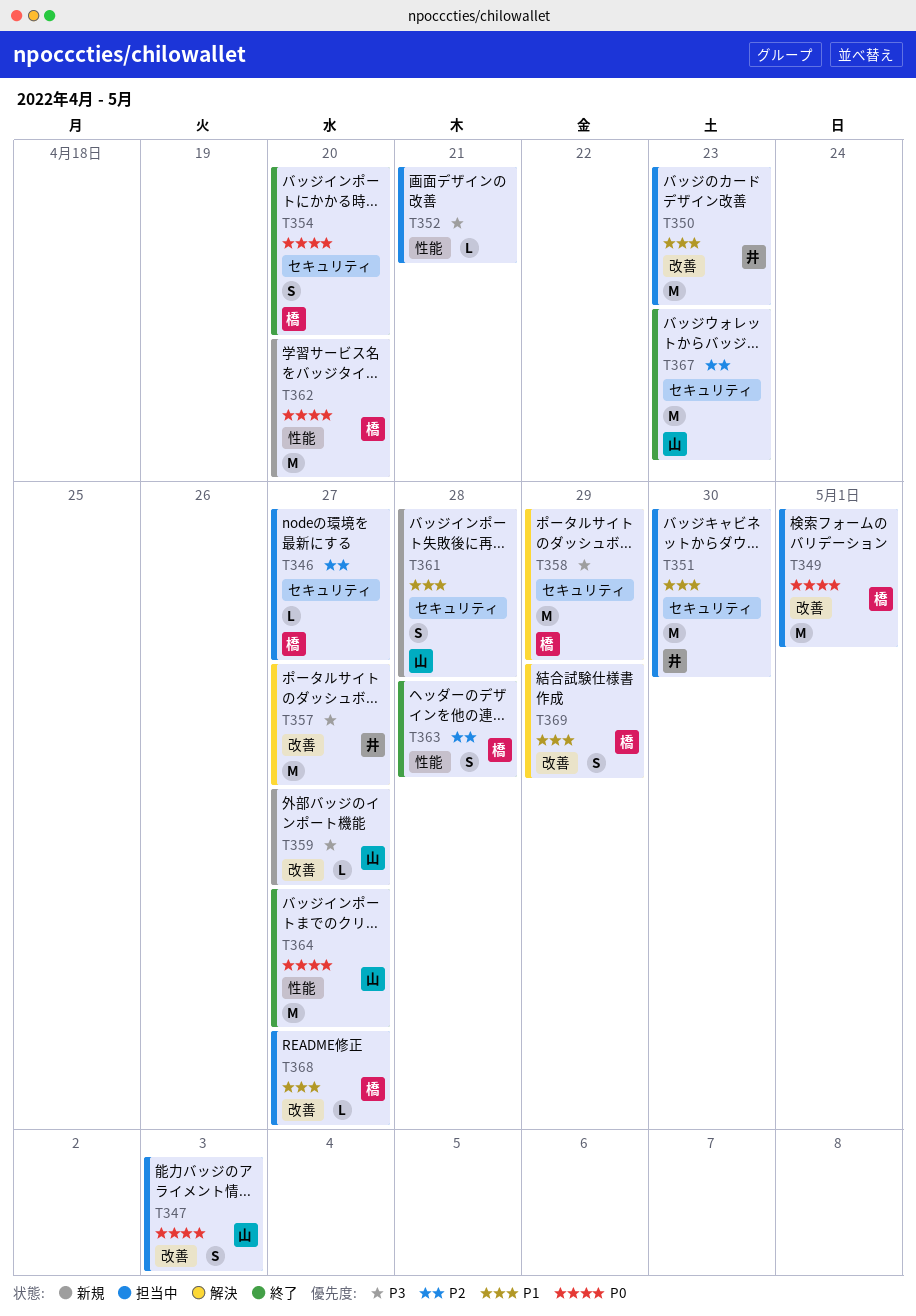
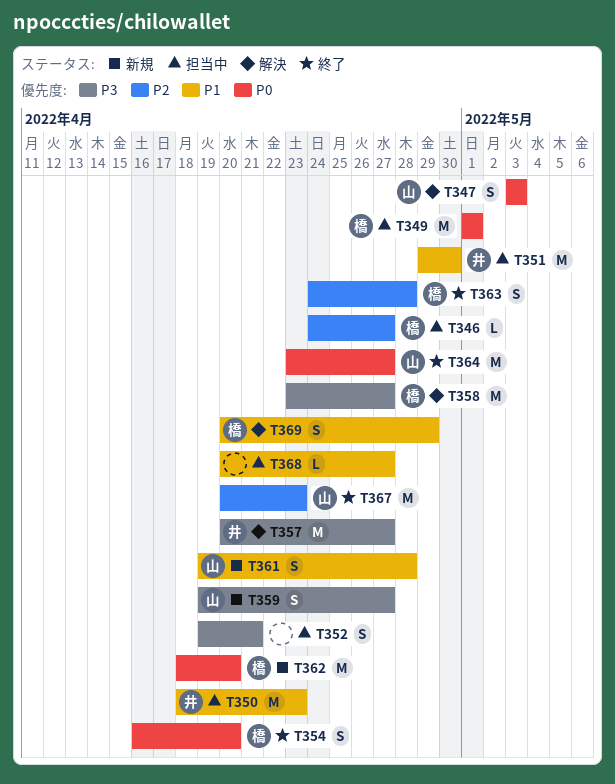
T347, status: 担当中 -> 解決
T352, estimate: L -> S
T358, due: Apr 29 -> Apr 27
T359, estimate: L -> S
T368, owner: 橋 -> none

